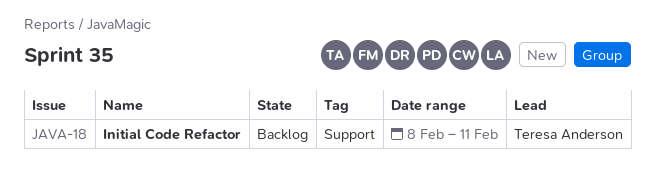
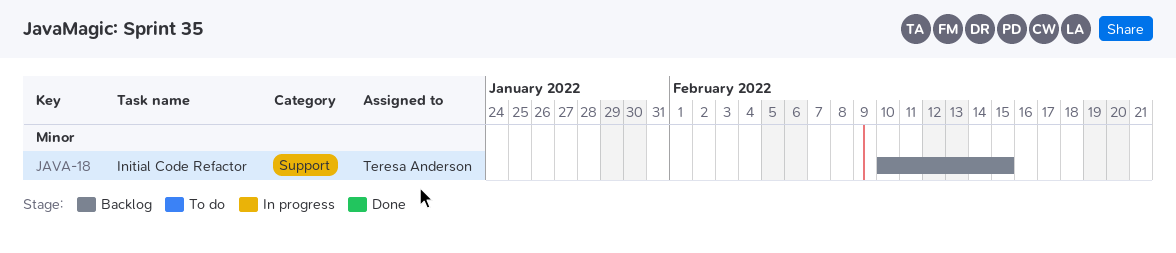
JAVA-18, start: Feb 8 -> Feb 10
JAVA-18, due: Feb 11 -> Feb 15

